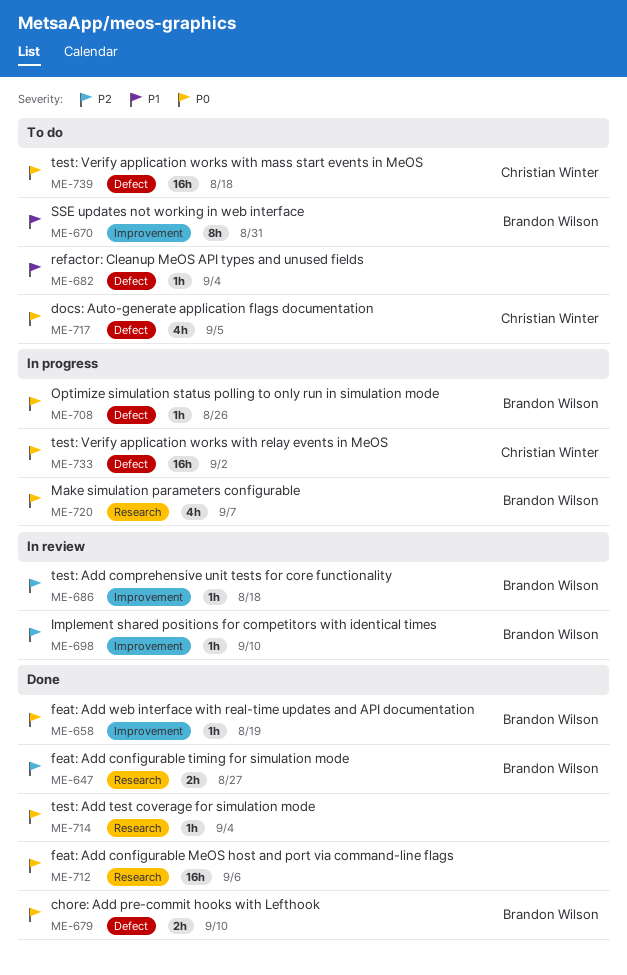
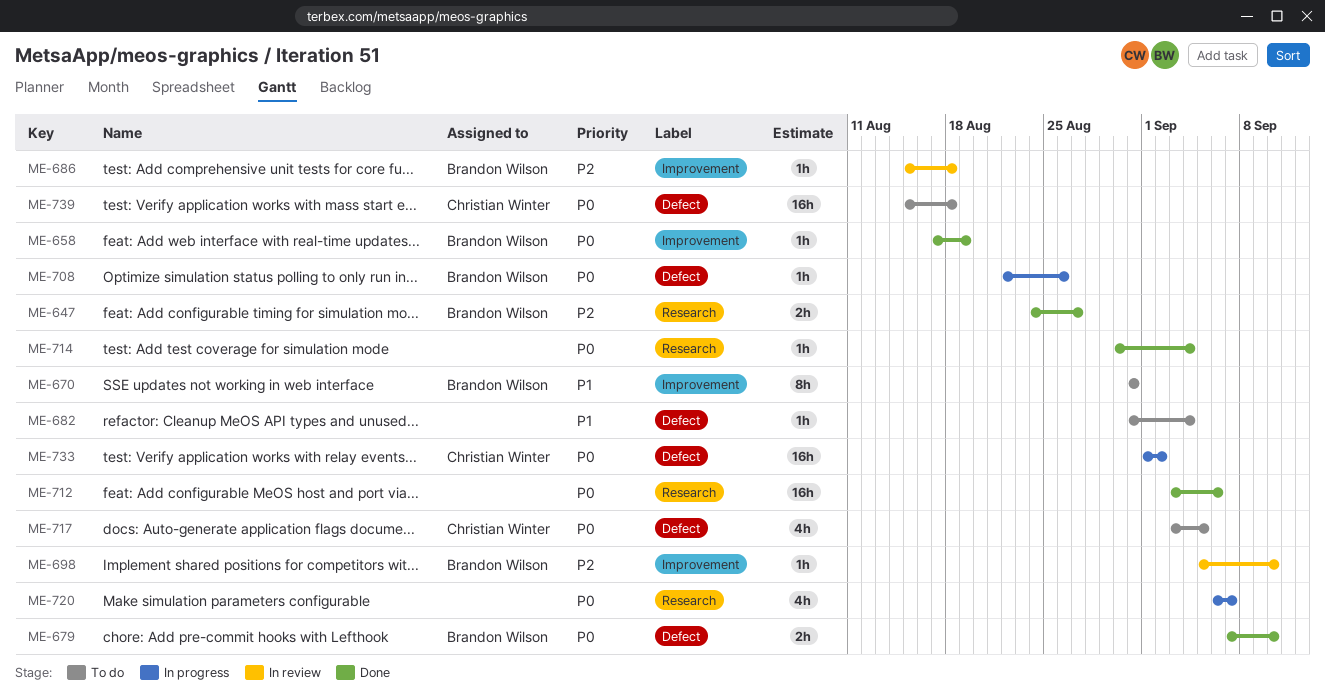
ME-720, owner: Brandon Wilson -> none

